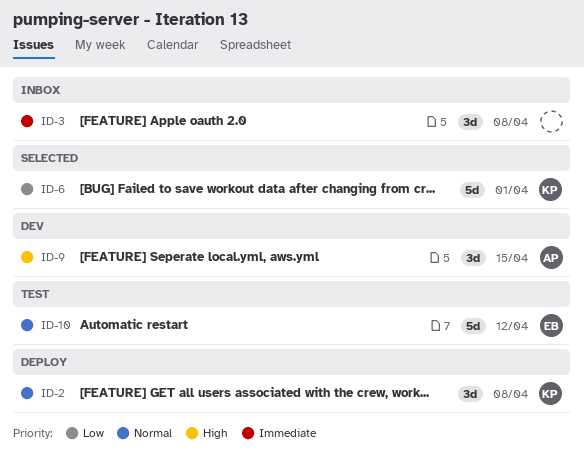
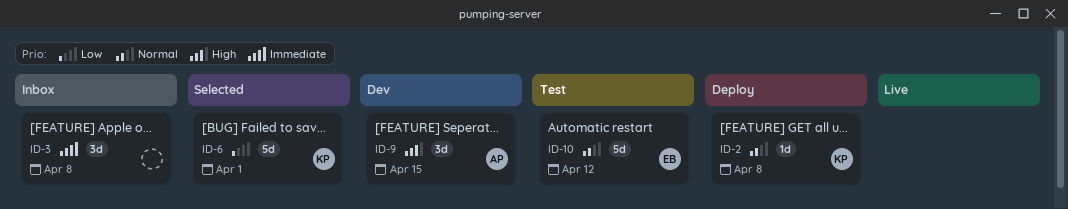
ID-2, estimate: 3d -> 1d

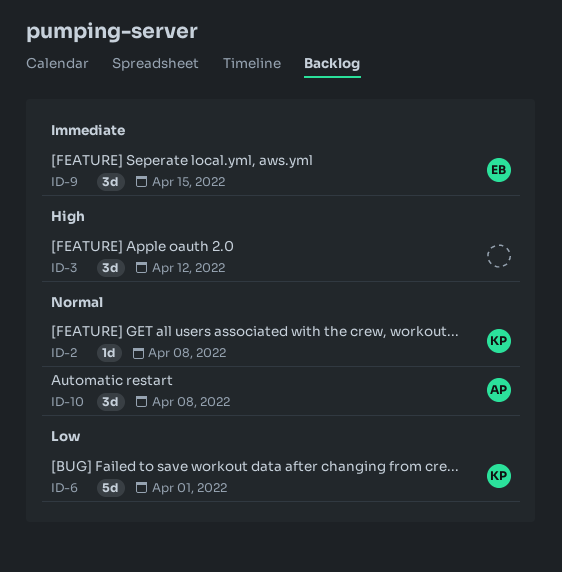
ID-3, priority: Immediate -> High
ID-3, due: Apr 8 -> Apr 12
ID-9, owner: AP -> EB
ID-9, priority: High -> Immediate
ID-10, owner: EB -> AP
ID-10, estimate: 5d -> 3d
ID-10, due: Apr 12 -> Apr 8

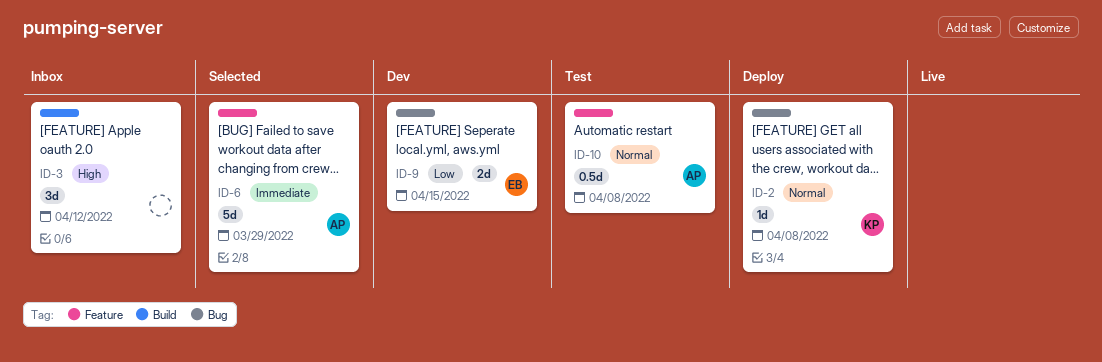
ID-6, owner: KP -> AP
ID-6, priority: Low -> Immediate
ID-6, due: Apr 1 -> Mar 29
ID-9, priority: Immediate -> Low
ID-9, estimate: 3d -> 2d
ID-10, estimate: 3d -> 0.5d

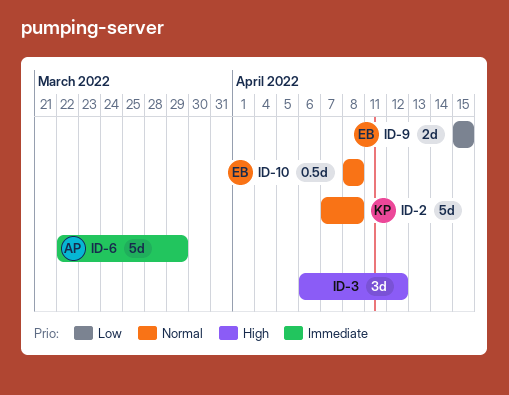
ID-2, estimate: 1d -> 5d
ID-10, owner: AP -> EB

